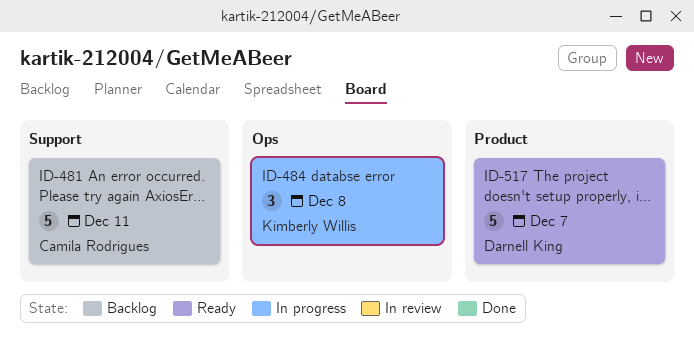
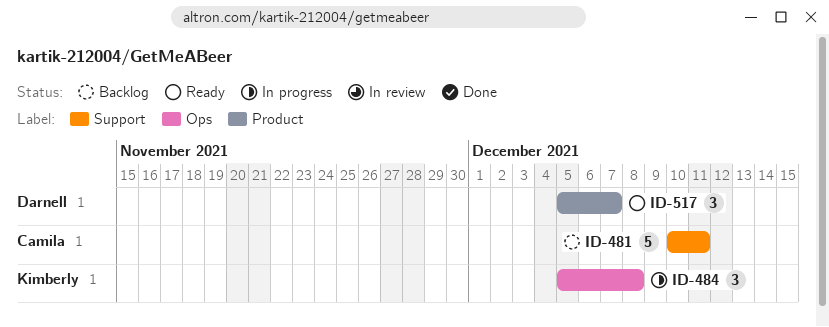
ID-517, estimate: 5 -> 3

